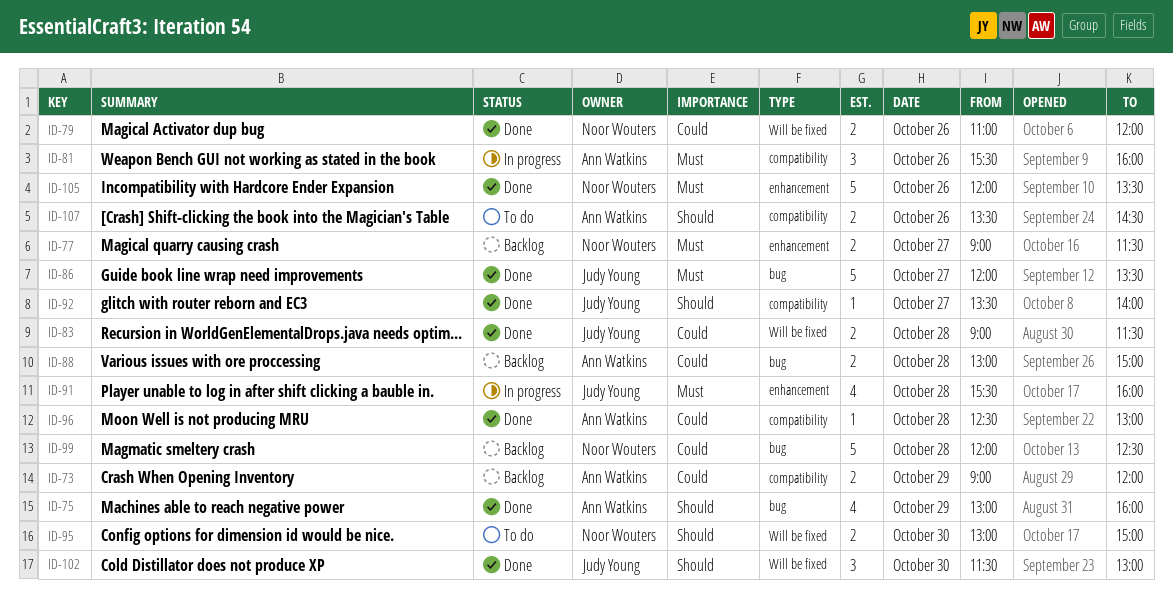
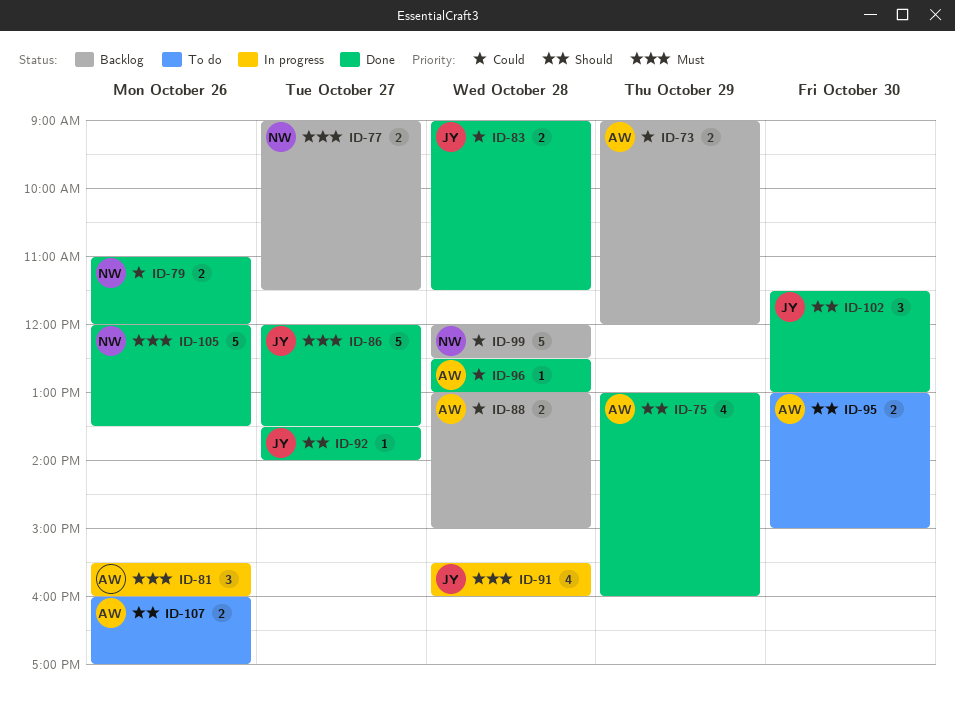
ID-95, owner: Noor Wouters -> Ann Watkins
ID-107, begins: 13:30 -> 16:00
ID-107, ends: 14:30 -> 17:00

